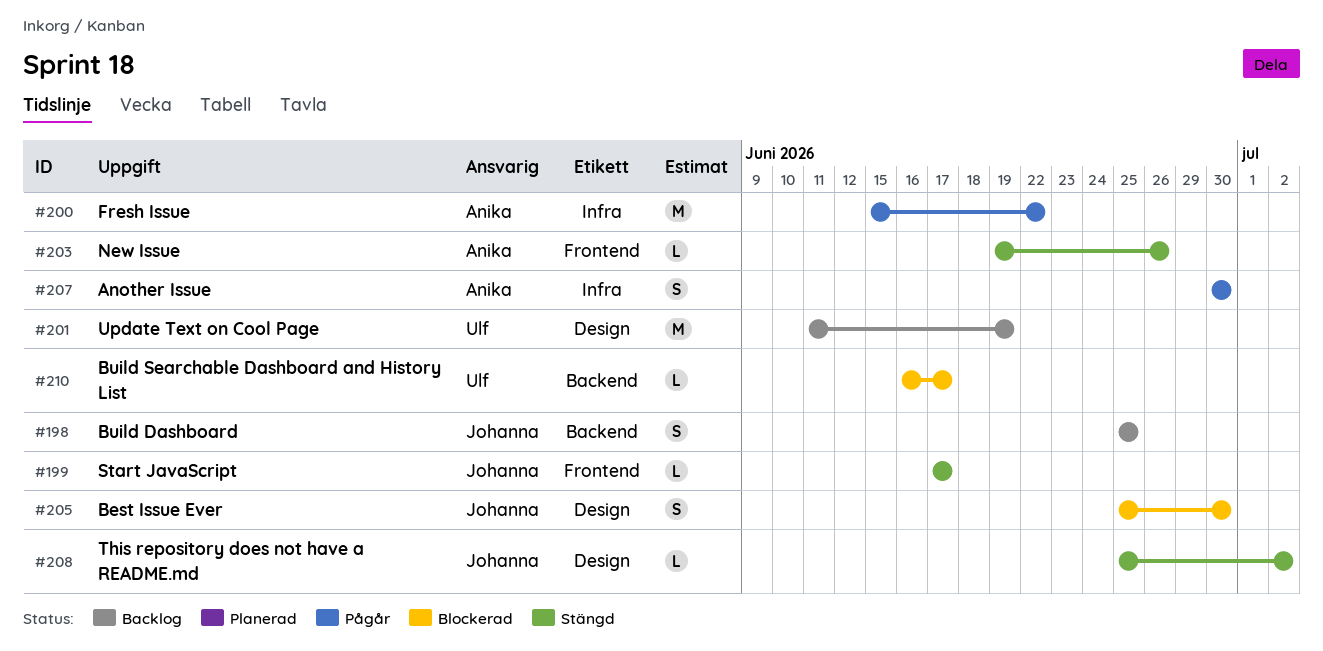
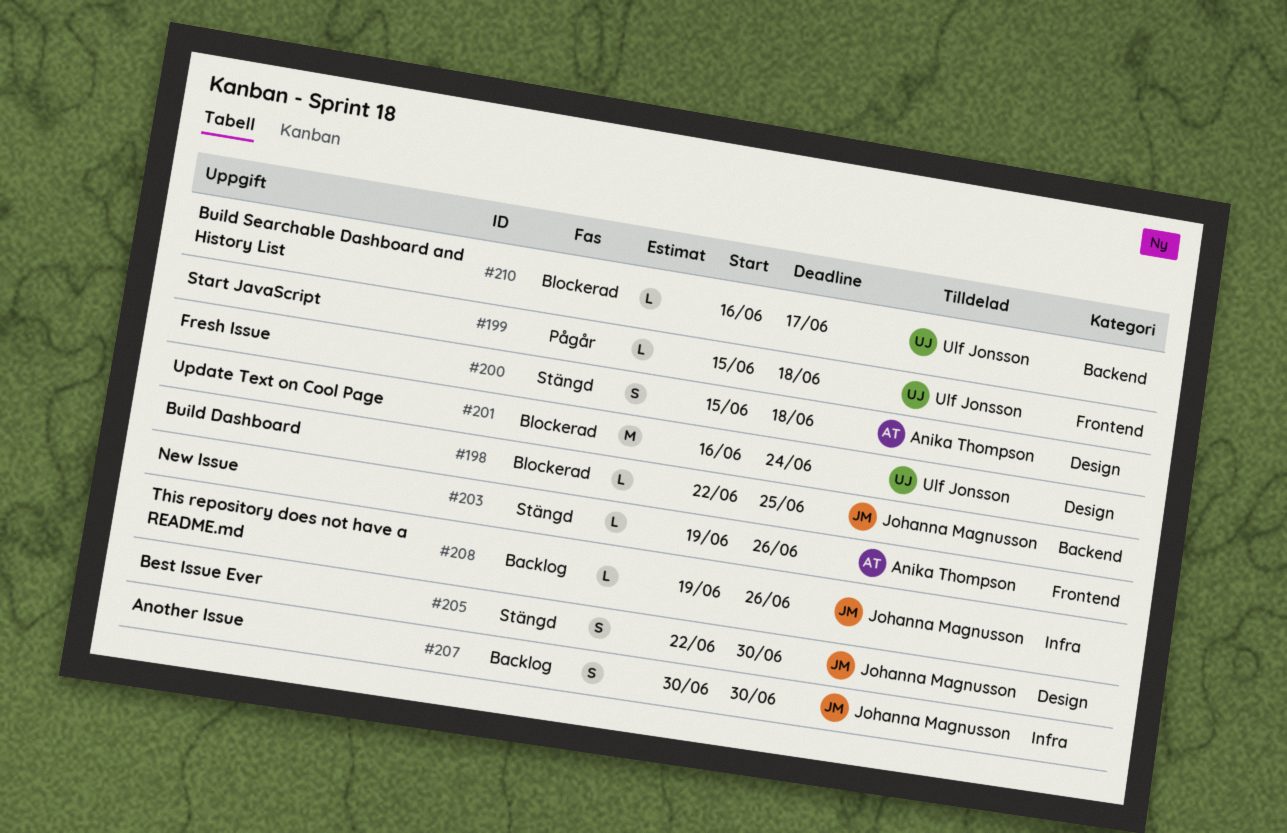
#198, status: Backlog -> Blockerad
#198, estimate: S -> L
#198, start: Jun 25 -> Jun 22
#199, status: Stängd -> Pågår
#199, owner: Johanna Magnusson -> Ulf Jonsson
#199, start: Jun 17 -> Jun 15
#199, due: Jun 17 -> Jun 18
#200, status: Pågår -> Stängd
#200, label: Infra -> Design
#200, estimate: M -> S
#200, due: Jun 22 -> Jun 18
#201, status: Backlog -> Blockerad
#201, start: Jun 11 -> Jun 16
#201, due: Jun 19 -> Jun 24
#205, status: Blockerad -> Stängd
#205, start: Jun 25 -> Jun 22
#207, status: Pågår -> Backlog
#207, owner: Anika Thompson -> Johanna Magnusson
#208, status: Stängd -> Backlog
#208, label: Design -> Infra
#208, start: Jun 25 -> Jun 19
#208, due: Jul 2 -> Jun 26

